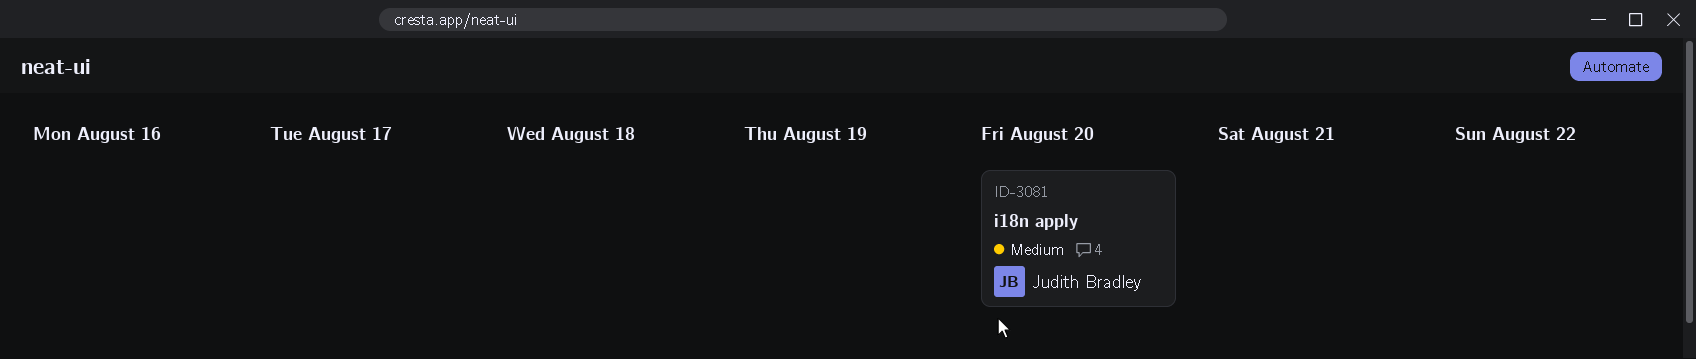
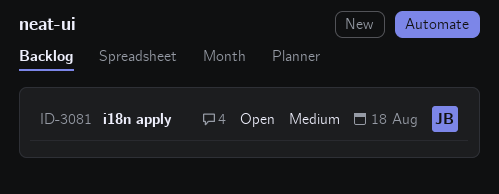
ID-3081, due: Aug 20 -> Aug 18

